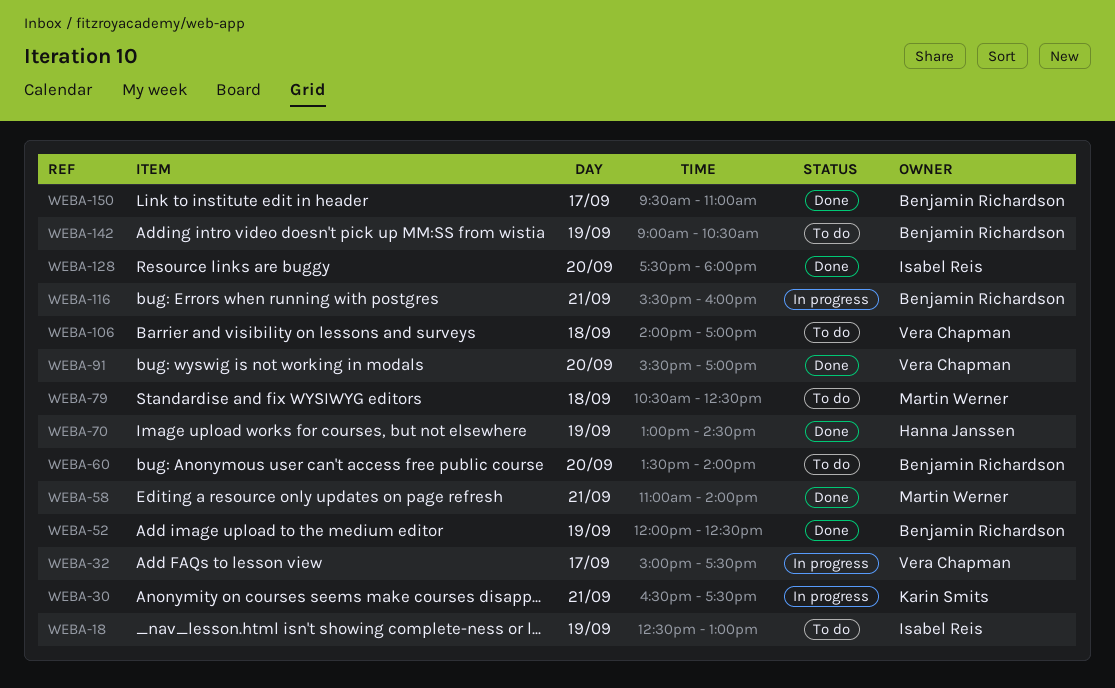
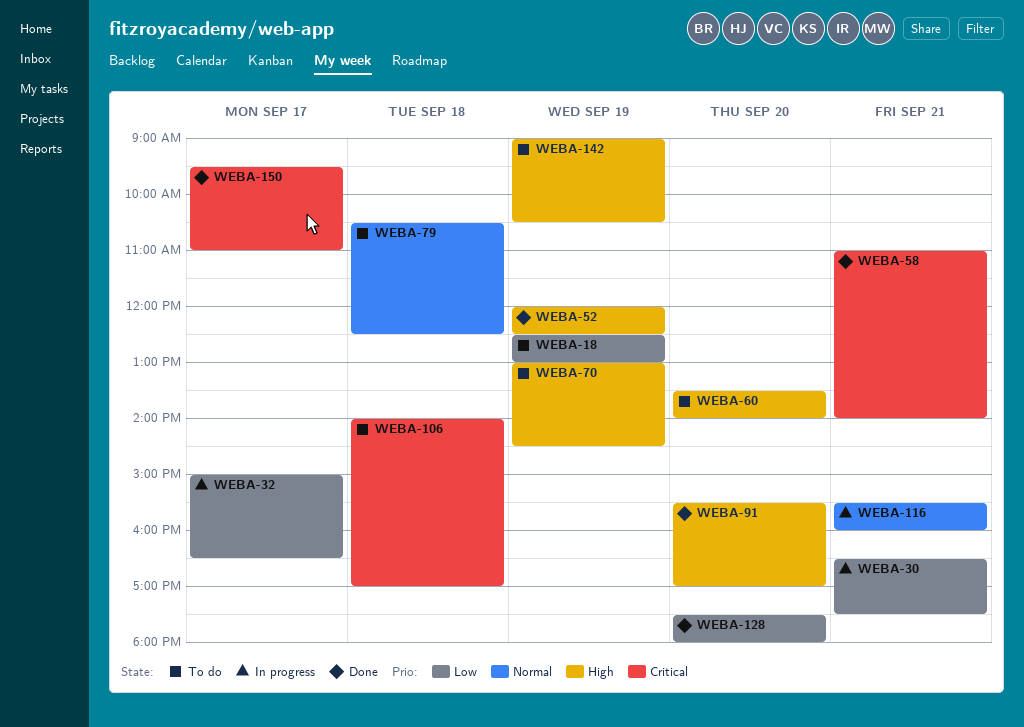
WEBA-32, ends: 17:30 -> 16:30
WEBA-70, status: Done -> To do

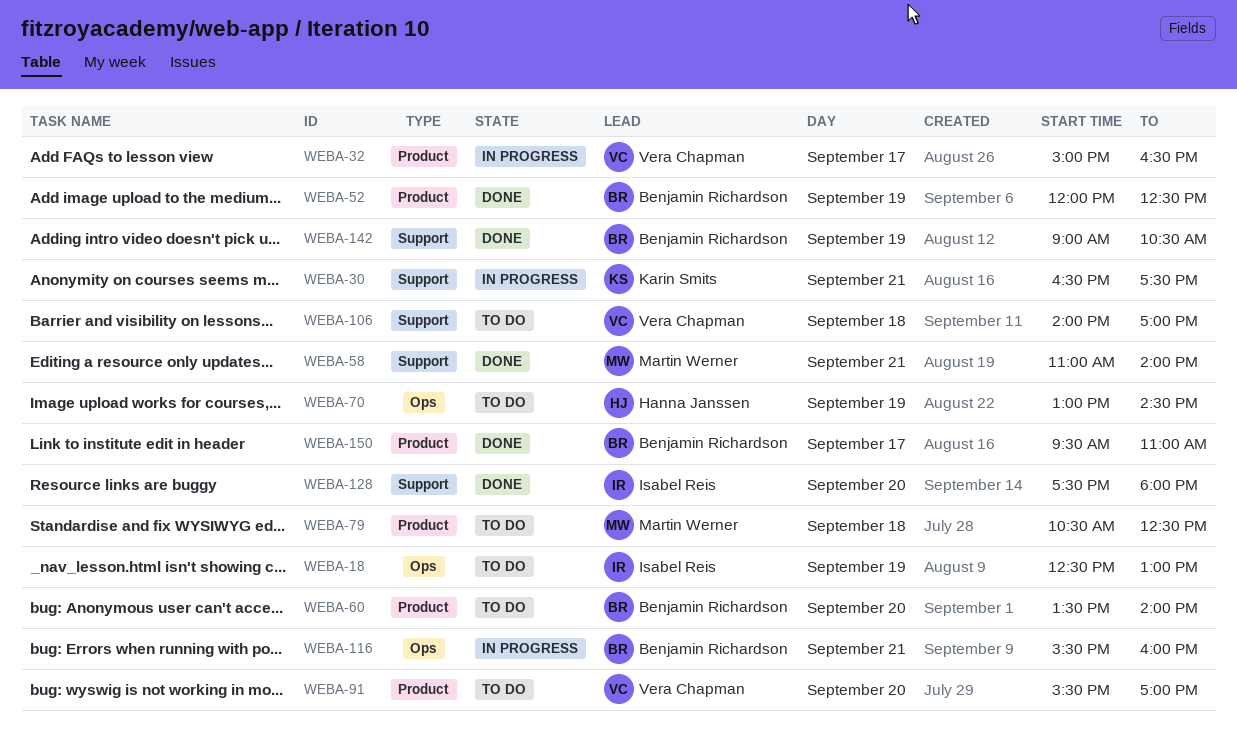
WEBA-91, status: Done -> To do
WEBA-142, status: To do -> Done

